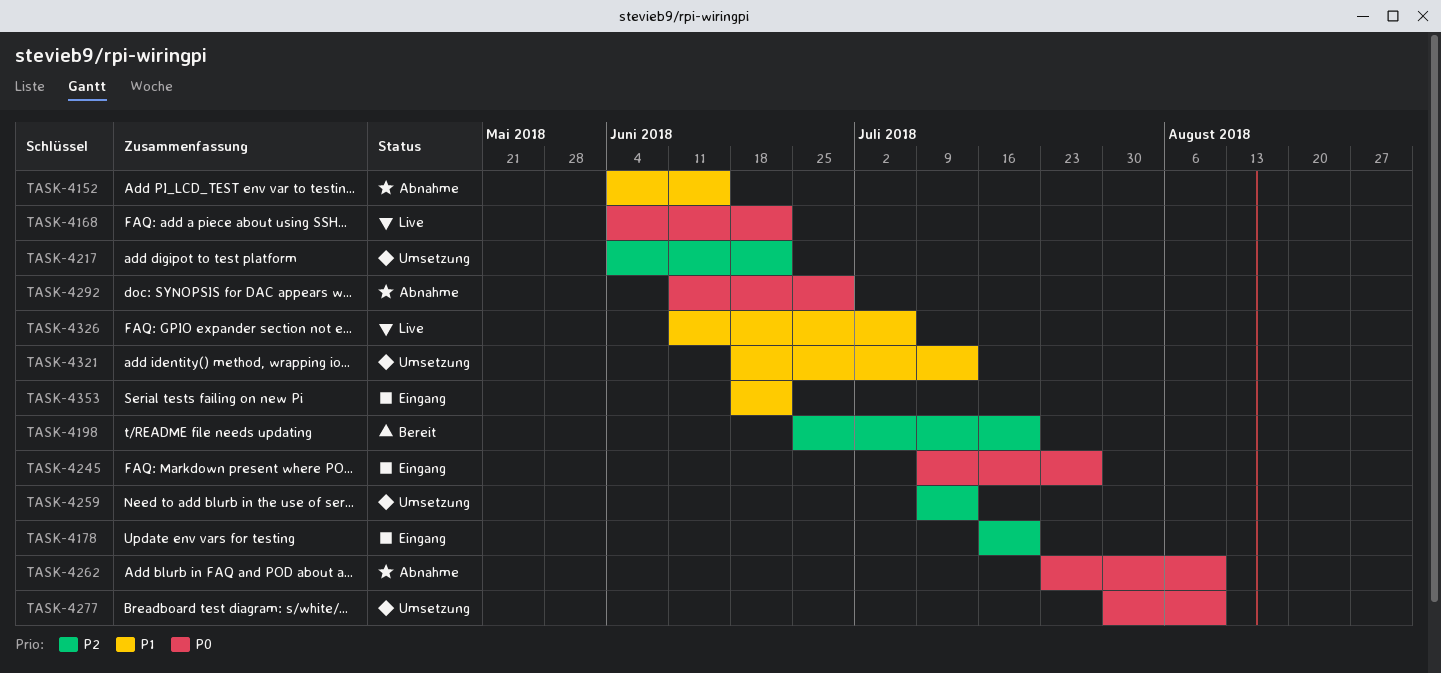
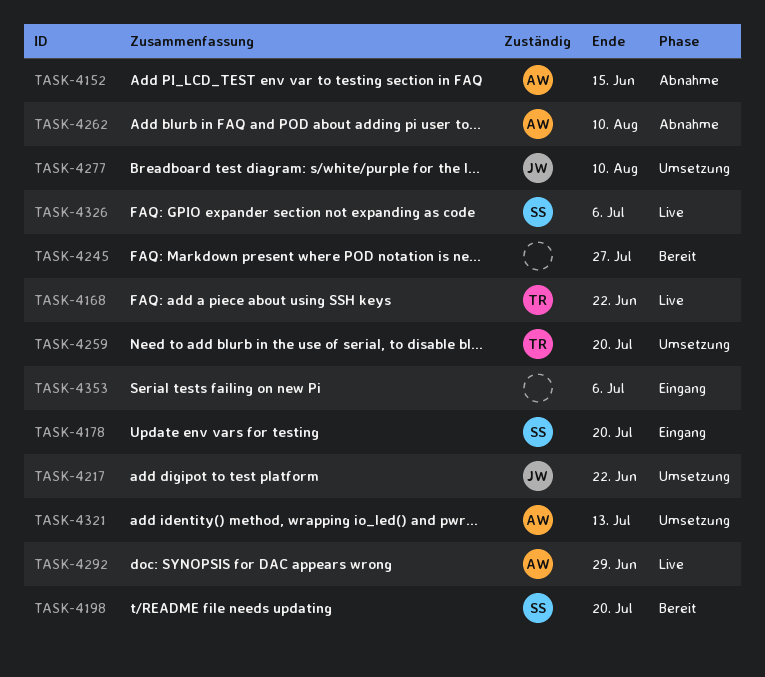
TASK-4245, status: Eingang -> Bereit
TASK-4259, due: Jul 13 -> Jul 20
TASK-4292, status: Abnahme -> Live
TASK-4353, due: Jun 22 -> Jul 6

